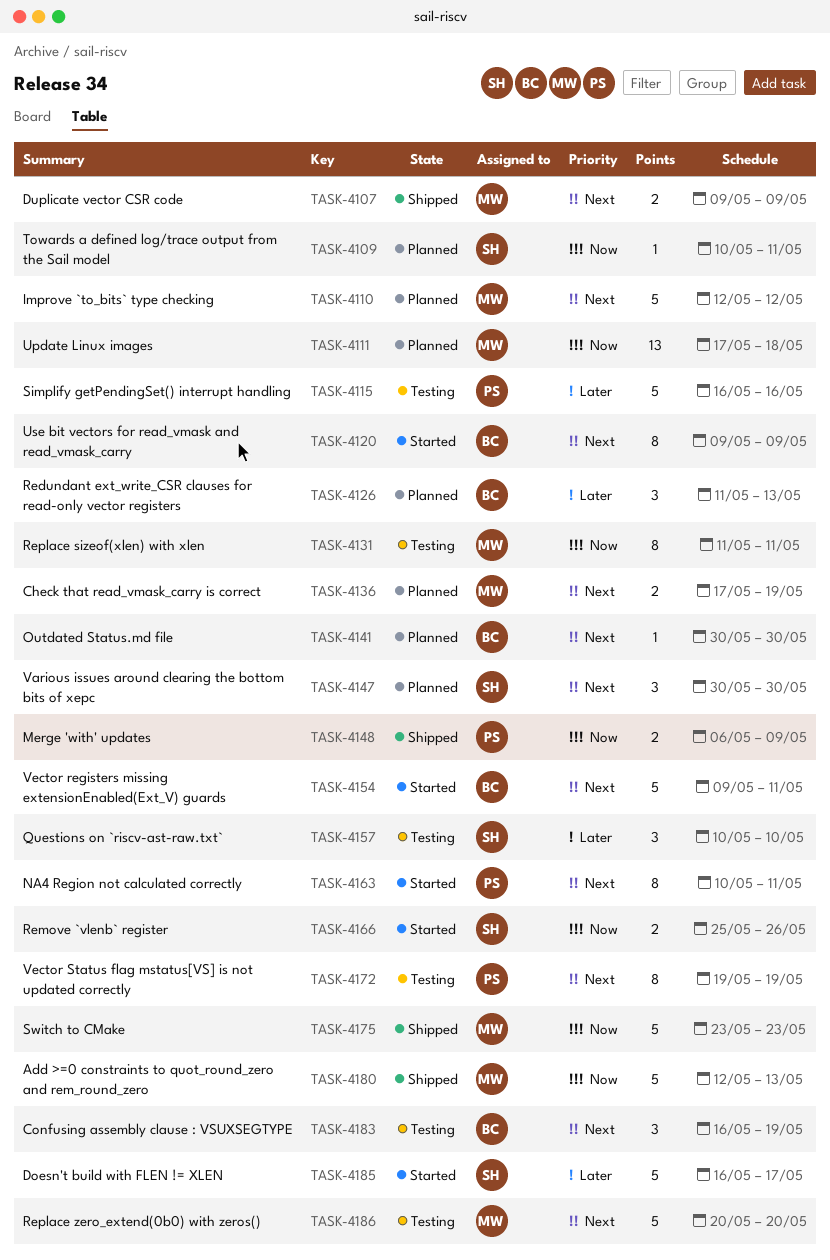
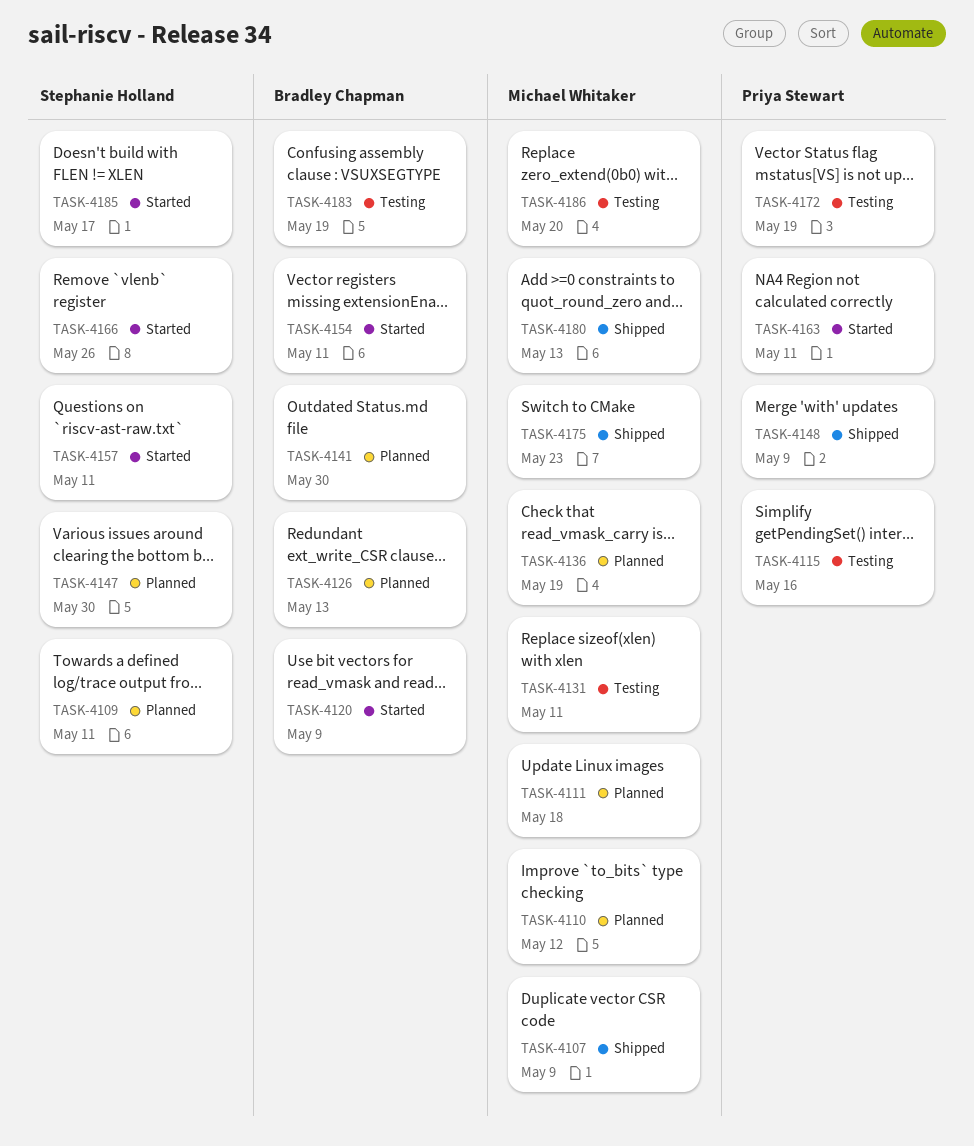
TASK-4157, status: Testing -> Started
TASK-4157, due: May 10 -> May 11

